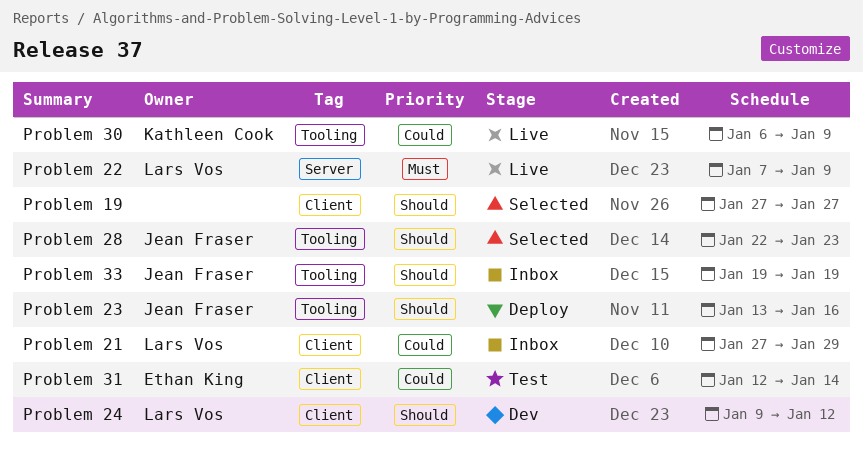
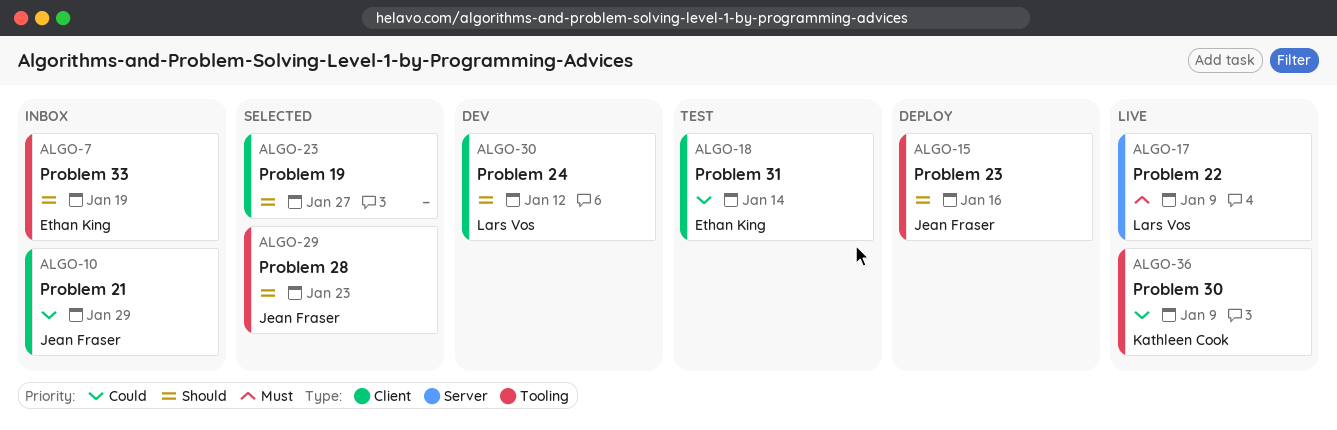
Problem 21, owner: Lars Vos -> Jean Fraser
Problem 33, owner: Jean Fraser -> Ethan King

